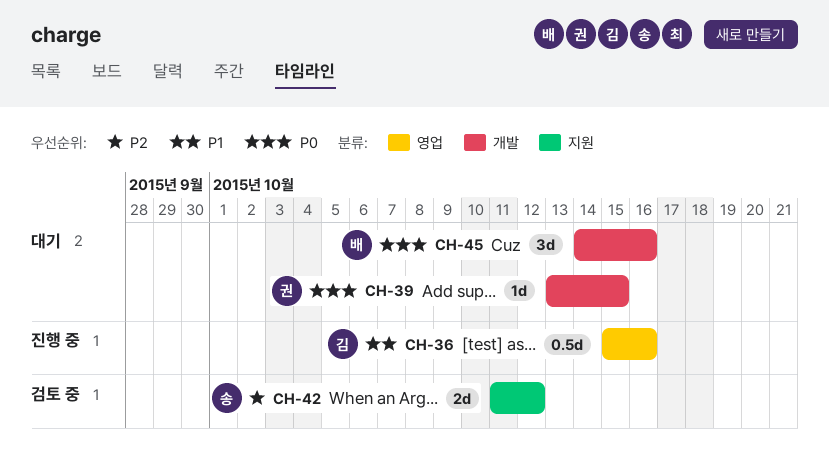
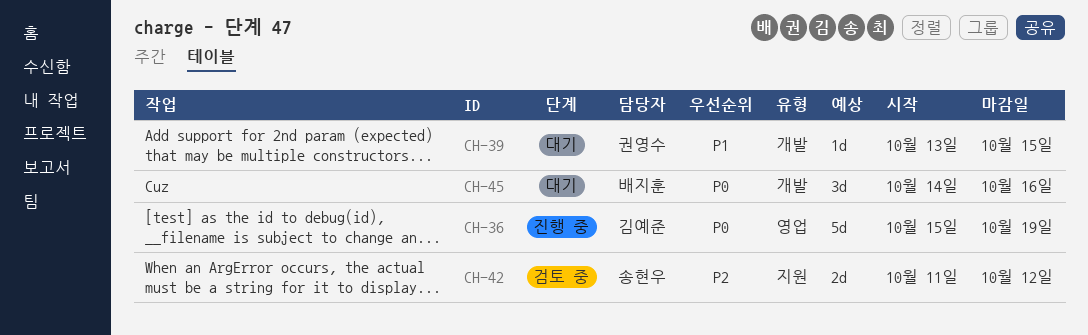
CH-36, priority: P1 -> P0
CH-36, estimate: 0.5d -> 5d
CH-36, due: Oct 16 -> Oct 19
CH-39, priority: P0 -> P1

